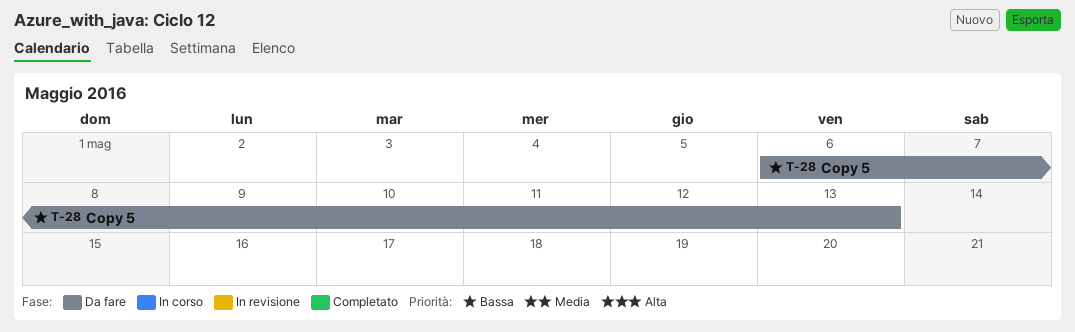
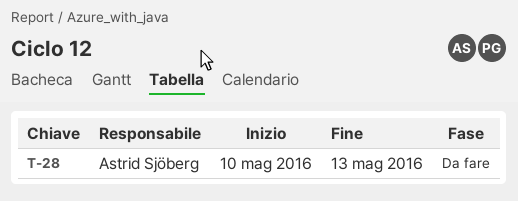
T-28, start: May 6 -> May 10

